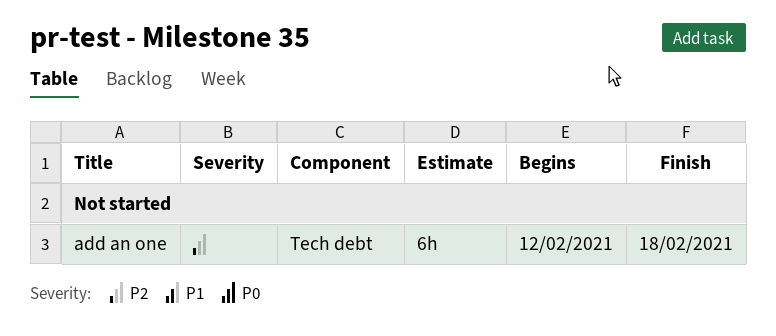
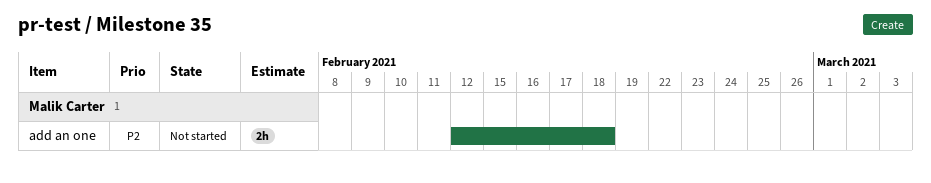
add an one, estimate: 6h -> 2h

